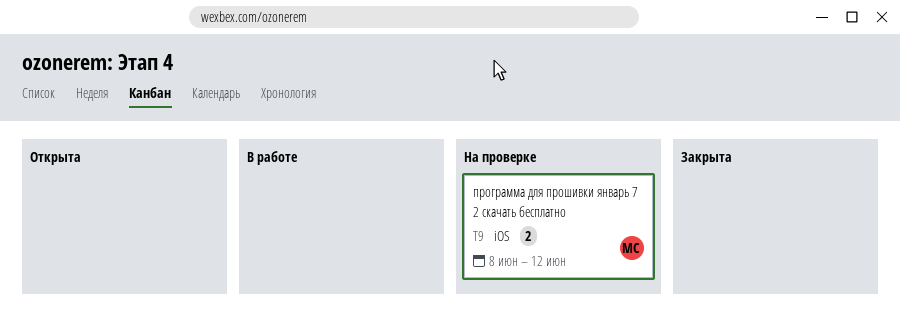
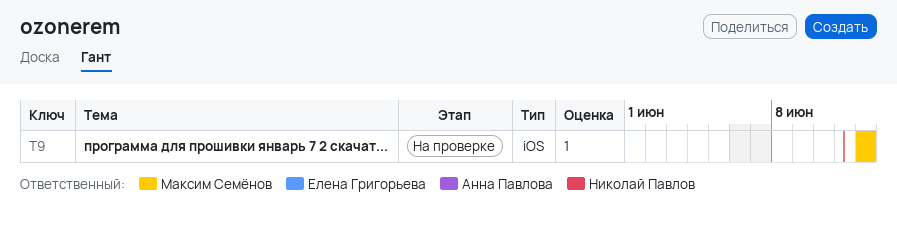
T9, estimate: 2 -> 1
T9, start: Jun 8 -> Jun 12

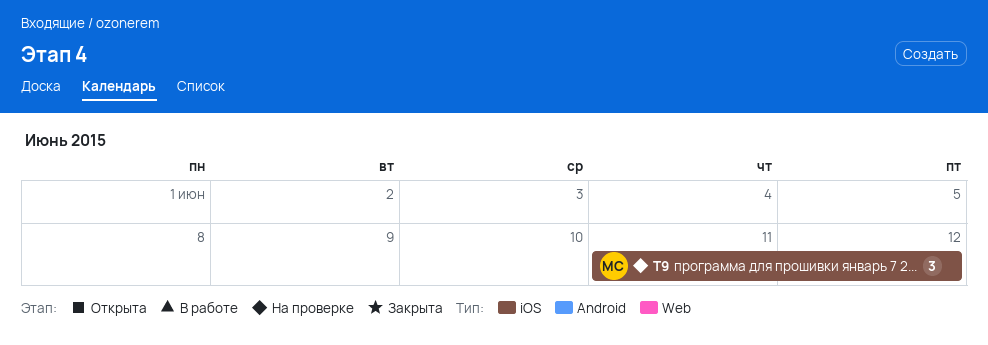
T9, estimate: 1 -> 3
T9, start: Jun 12 -> Jun 11

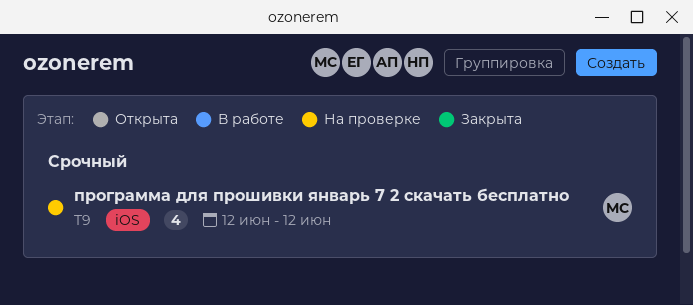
T9, estimate: 3 -> 4
T9, start: Jun 11 -> Jun 12

